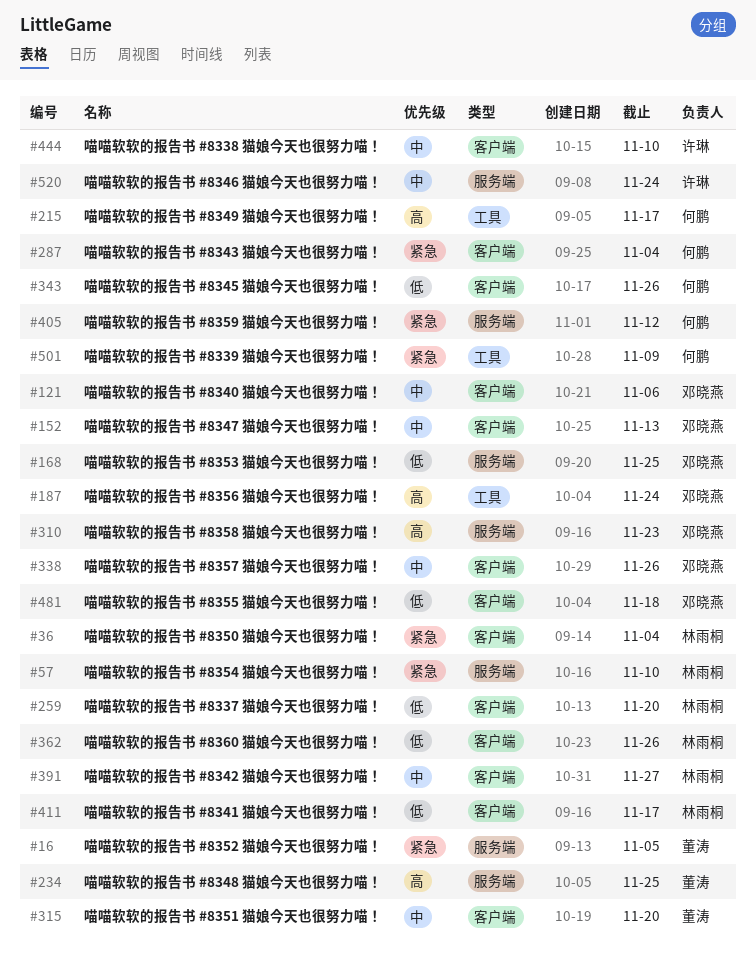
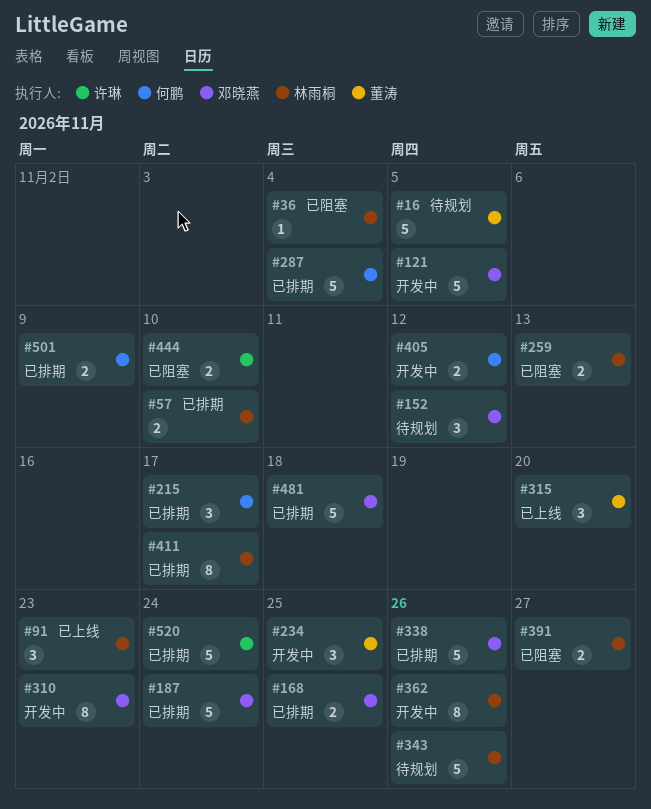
#91: none -> present
#121, due: Nov 6 -> Nov 5
#152, due: Nov 13 -> Nov 12
#259, due: Nov 20 -> Nov 13
#343, owner: 何鹏 -> 林雨桐

